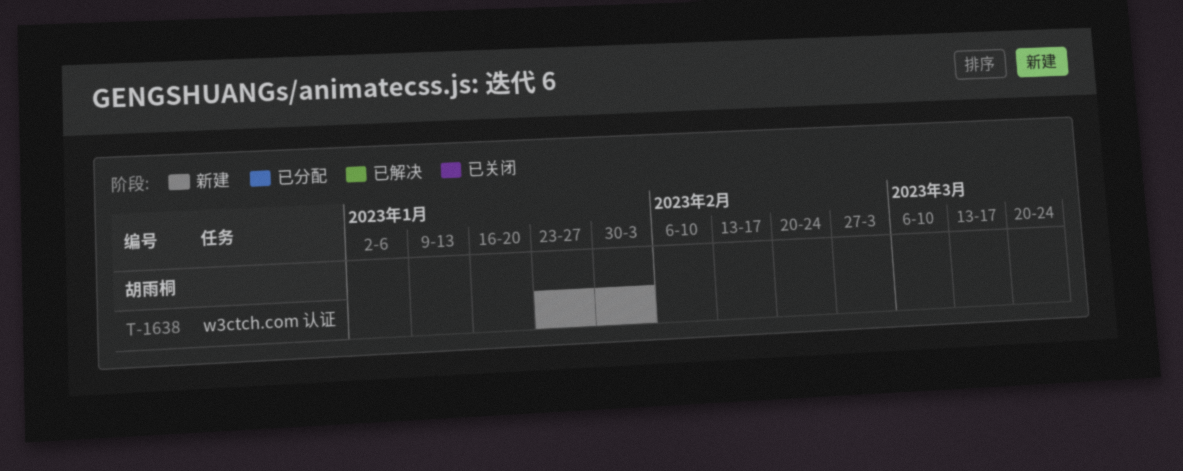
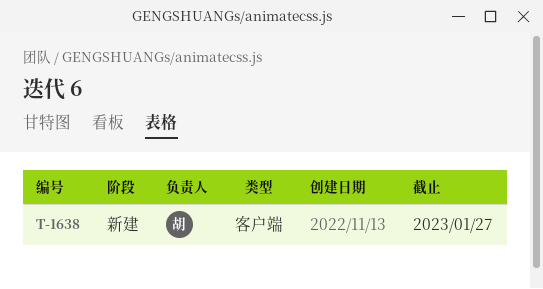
T-1638, due: Feb 3 -> Jan 27

